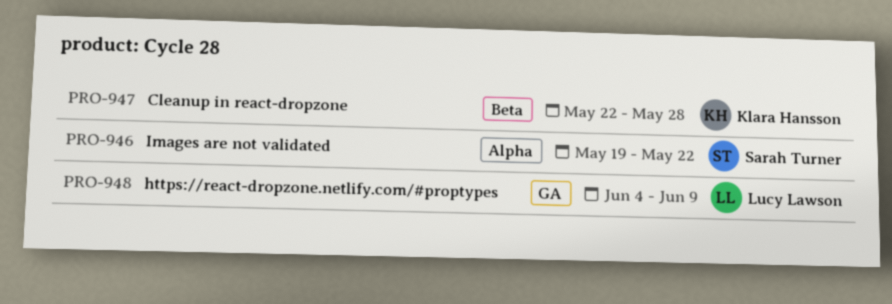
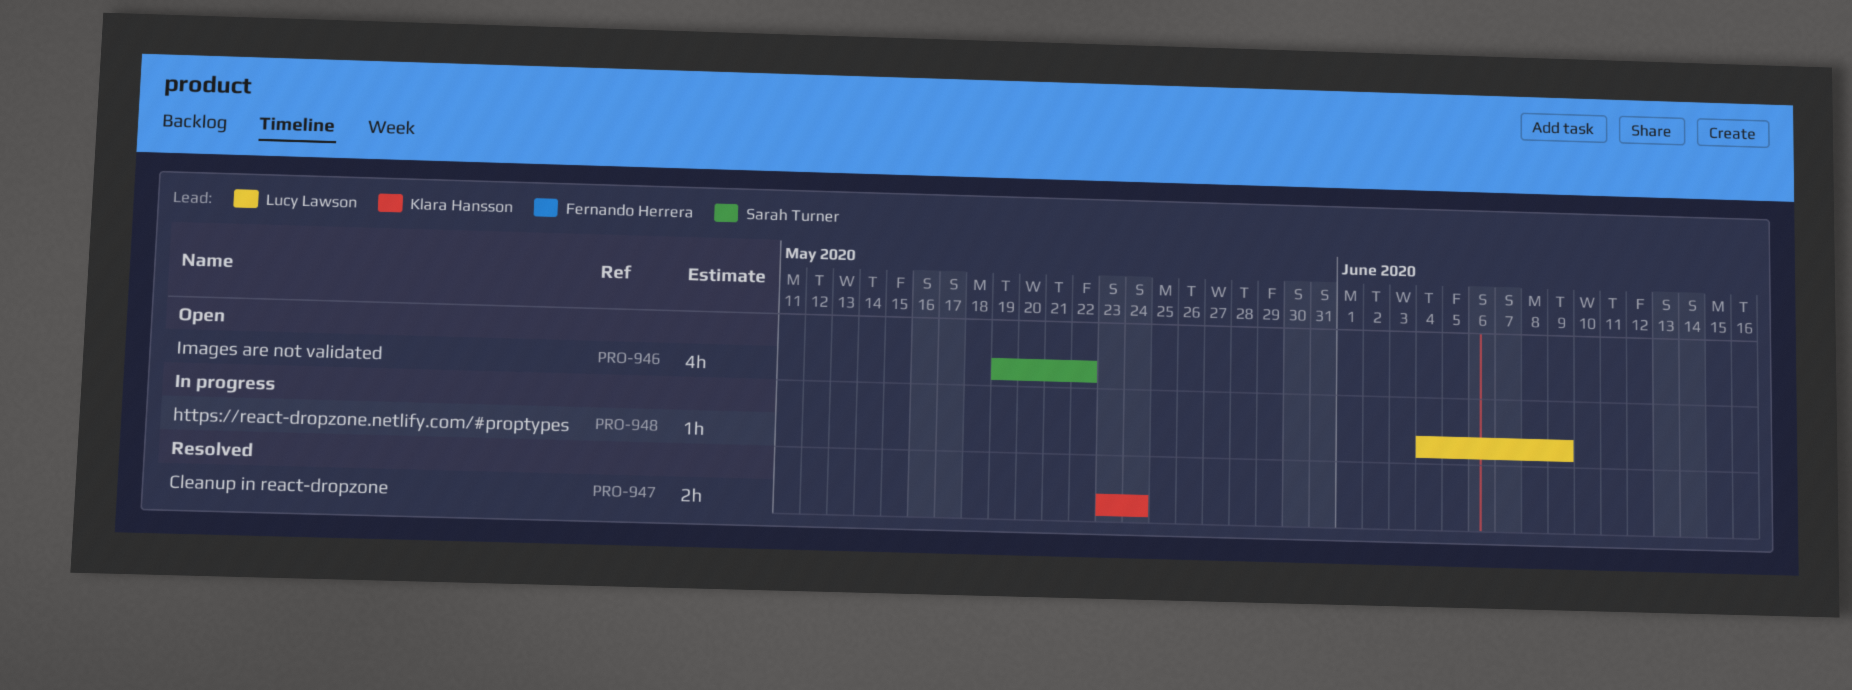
PRO-947, start: May 22 -> May 23
PRO-947, due: May 28 -> May 24

